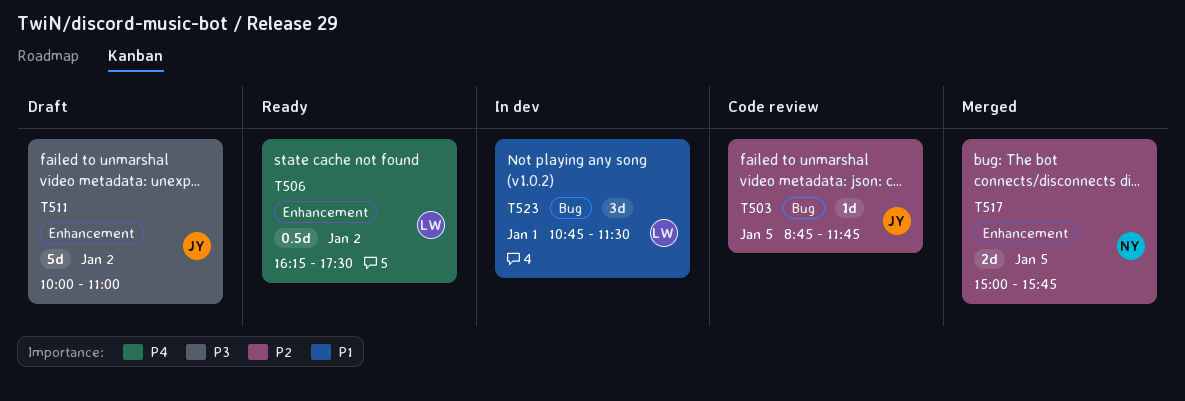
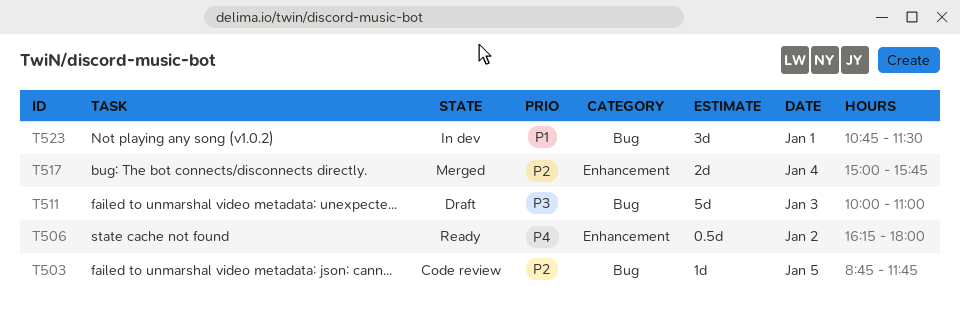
T506, ends: 17:30 -> 18:00
T511, label: Enhancement -> Bug
T511, day: Jan 2 -> Jan 3
T517, day: Jan 5 -> Jan 4

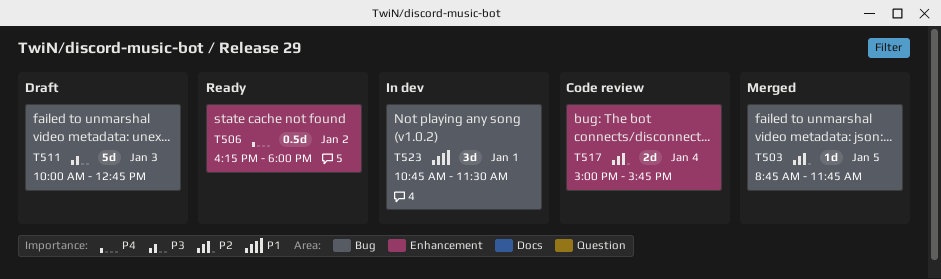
T503, status: Code review -> Merged
T511, ends: 11:00 -> 12:45
T517, status: Merged -> Code review

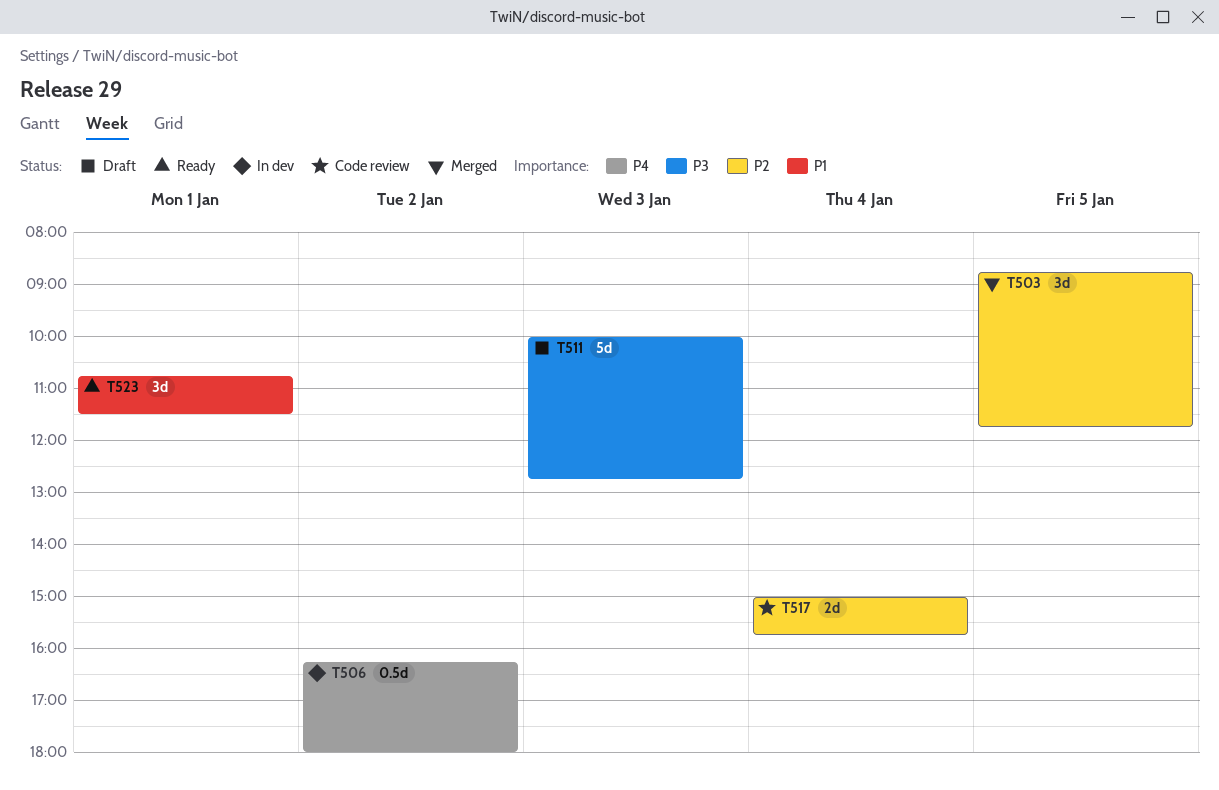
T503, estimate: 1d -> 3d
T506, status: Ready -> In dev
T523, status: In dev -> Ready

